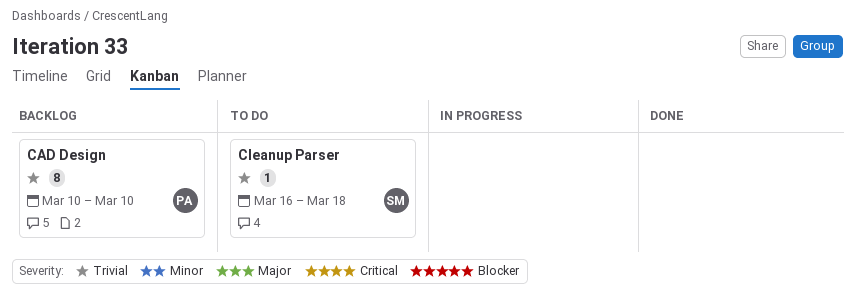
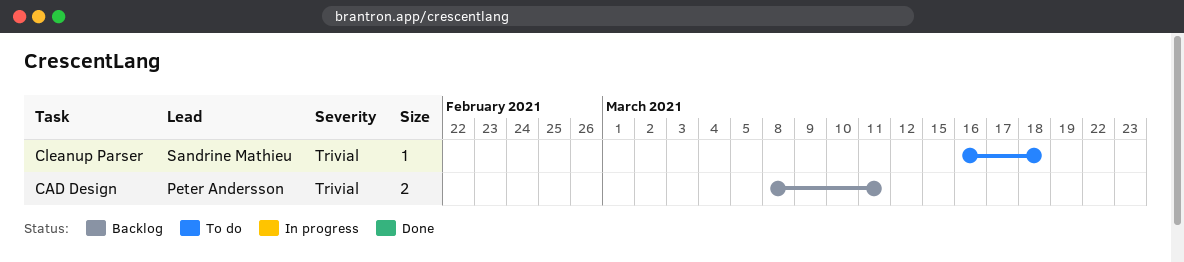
CAD Design, estimate: 8 -> 2
CAD Design, start: Mar 10 -> Mar 8
CAD Design, due: Mar 10 -> Mar 11

